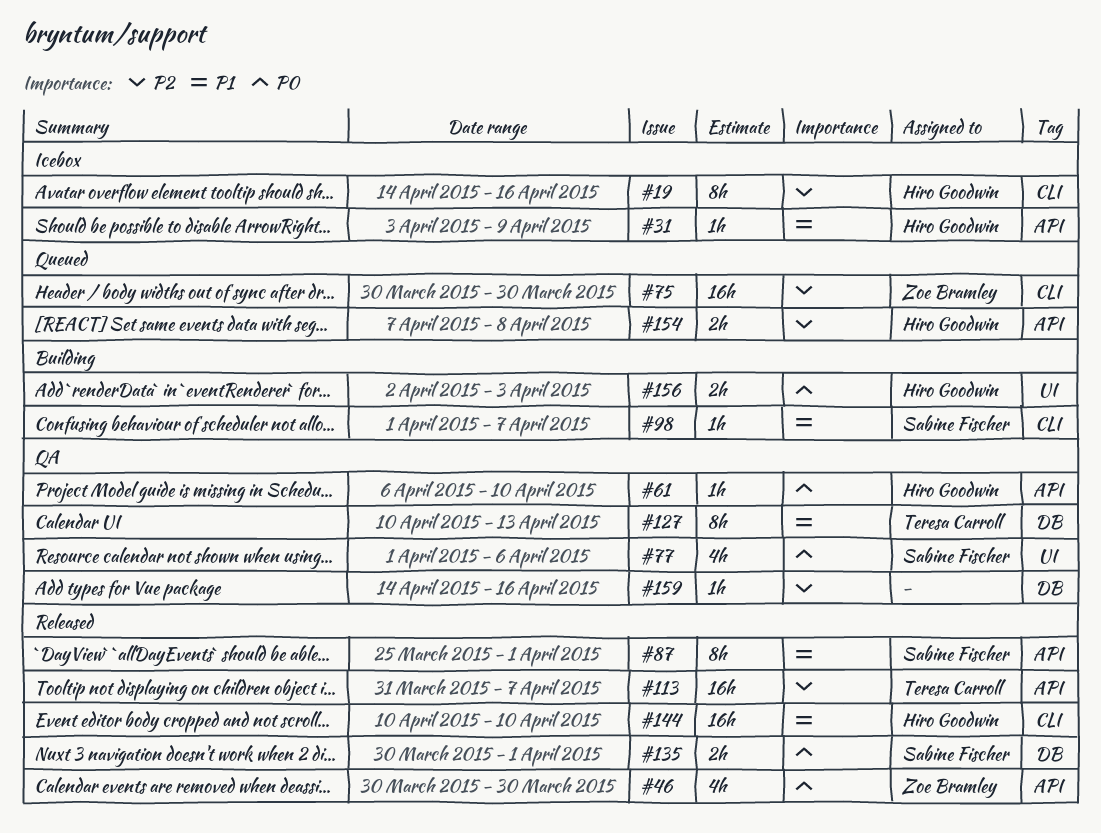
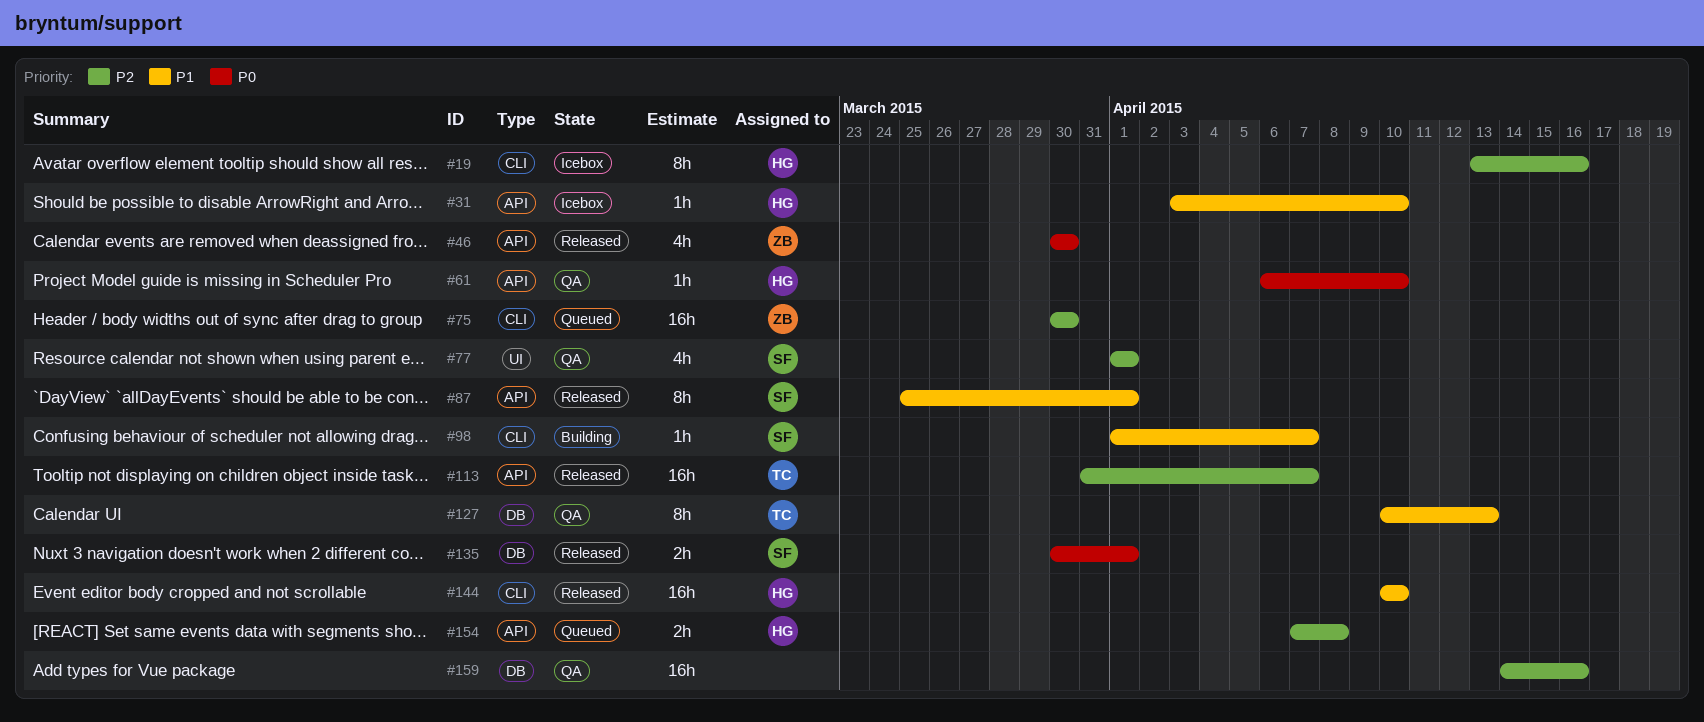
#19, start: Apr 14 -> Apr 13
#31, due: Apr 9 -> Apr 10
#77, priority: P0 -> P2
#77, due: Apr 6 -> Apr 1
#156: present -> none
#159, estimate: 1h -> 16h

